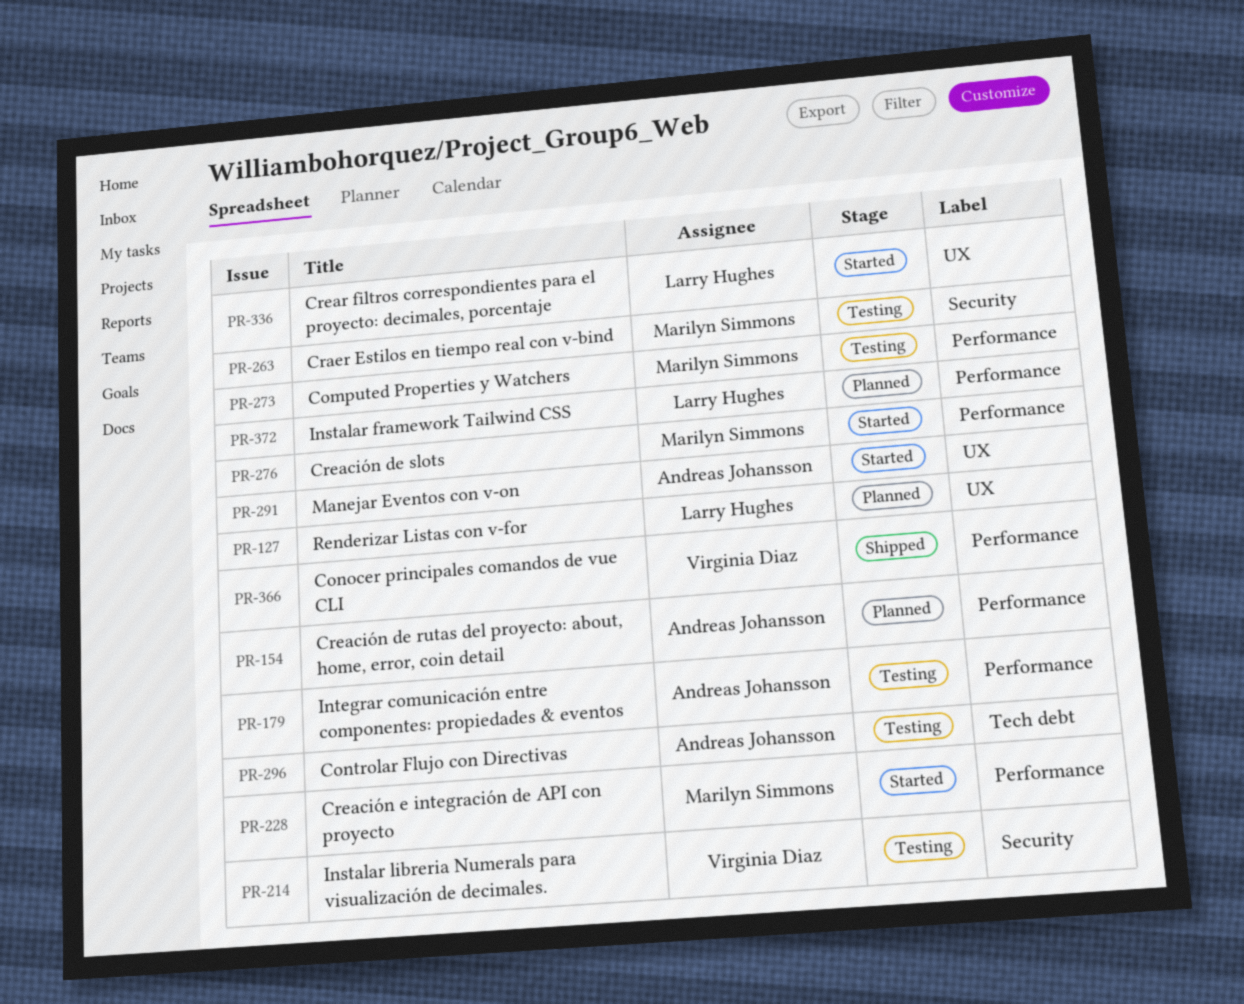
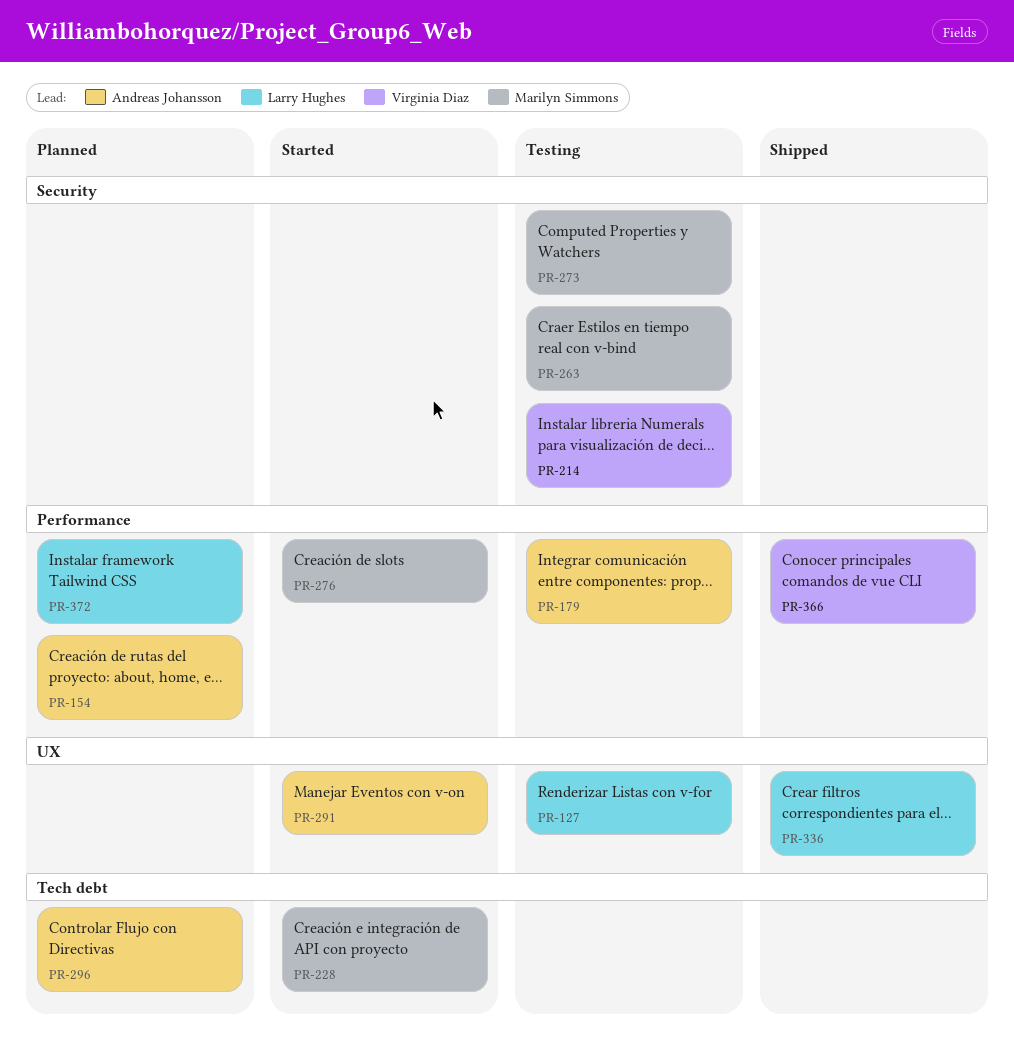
PR-127, status: Planned -> Testing
PR-228, label: Performance -> Tech debt
PR-273, label: Performance -> Security
PR-296, status: Testing -> Planned
PR-336, status: Started -> Shipped

